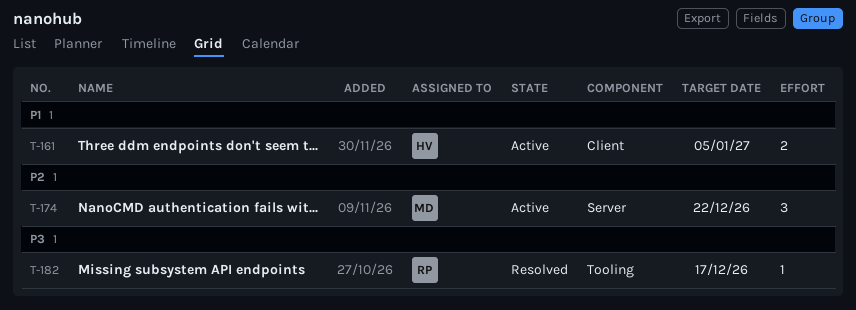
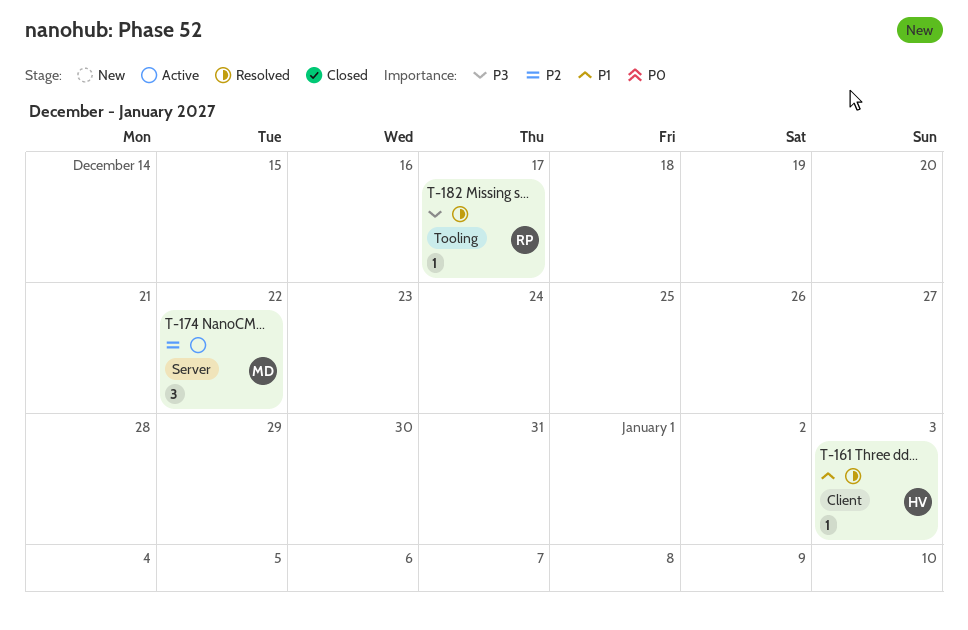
T-161, status: Active -> Resolved
T-161, estimate: 2 -> 1
T-161, due: Jan 5 -> Jan 3

